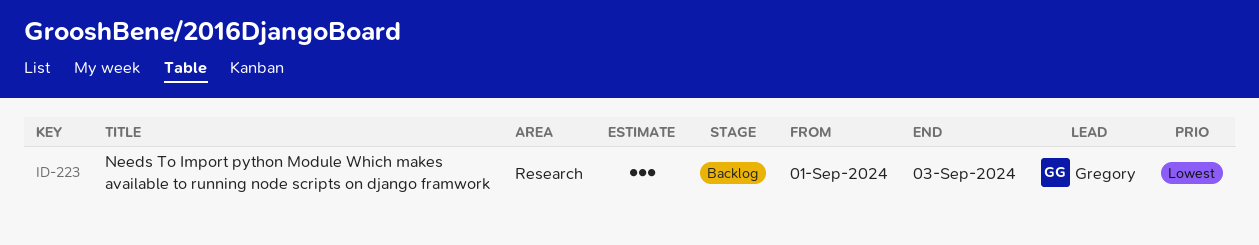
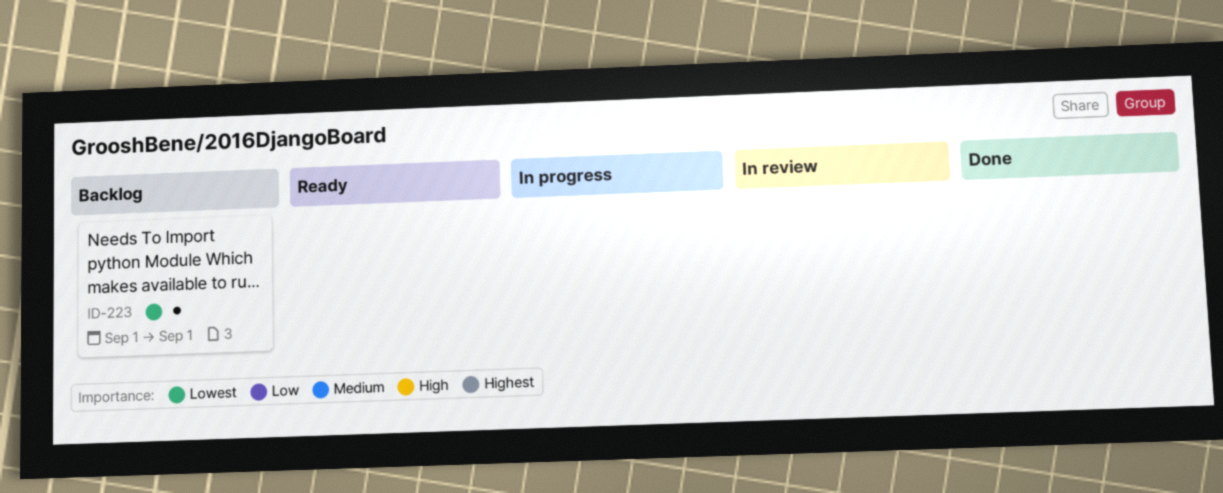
ID-223, estimate: 3 -> 1
ID-223, due: Sep 3 -> Sep 1

